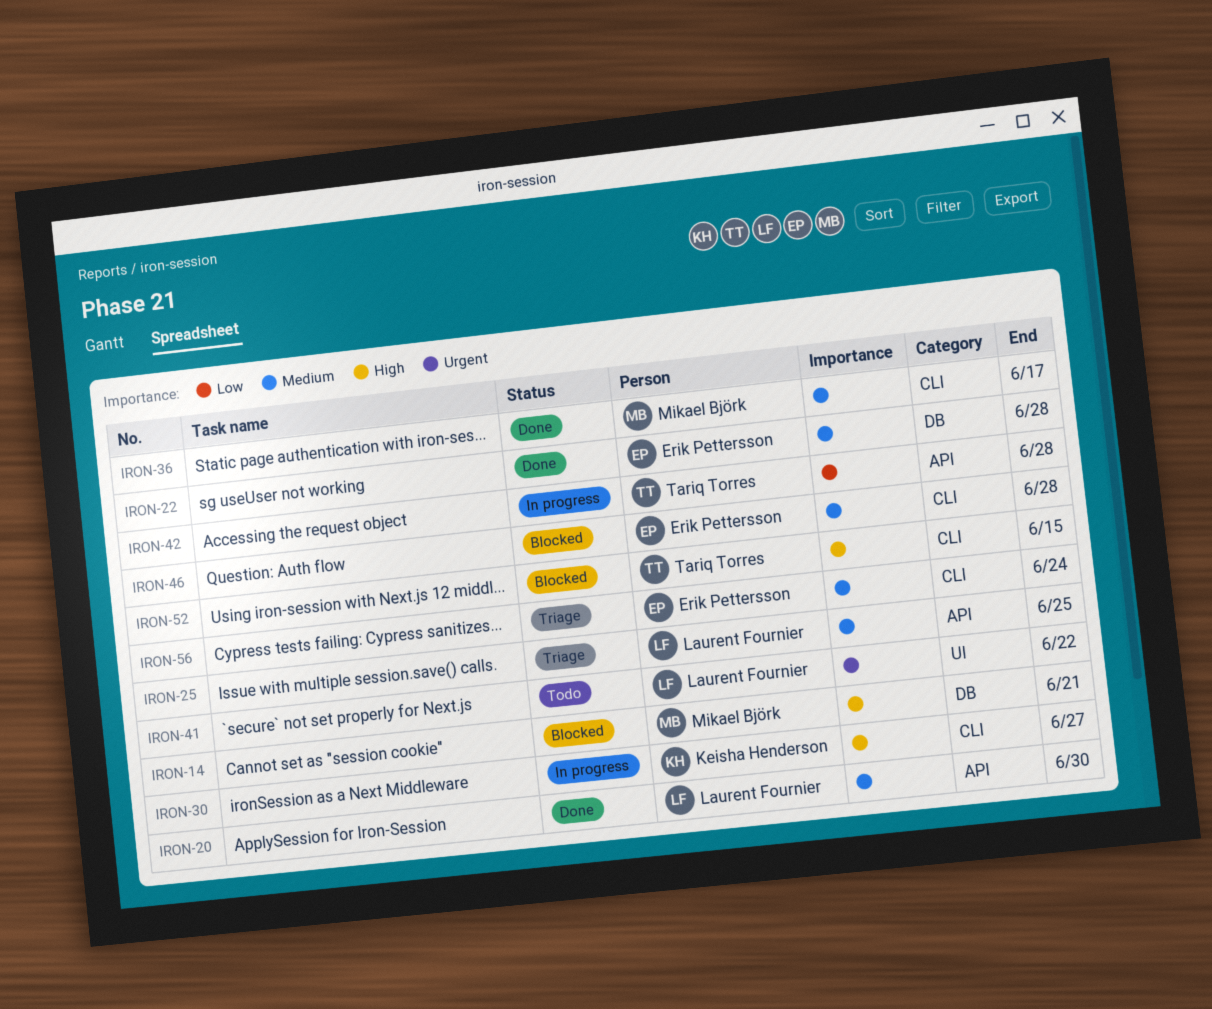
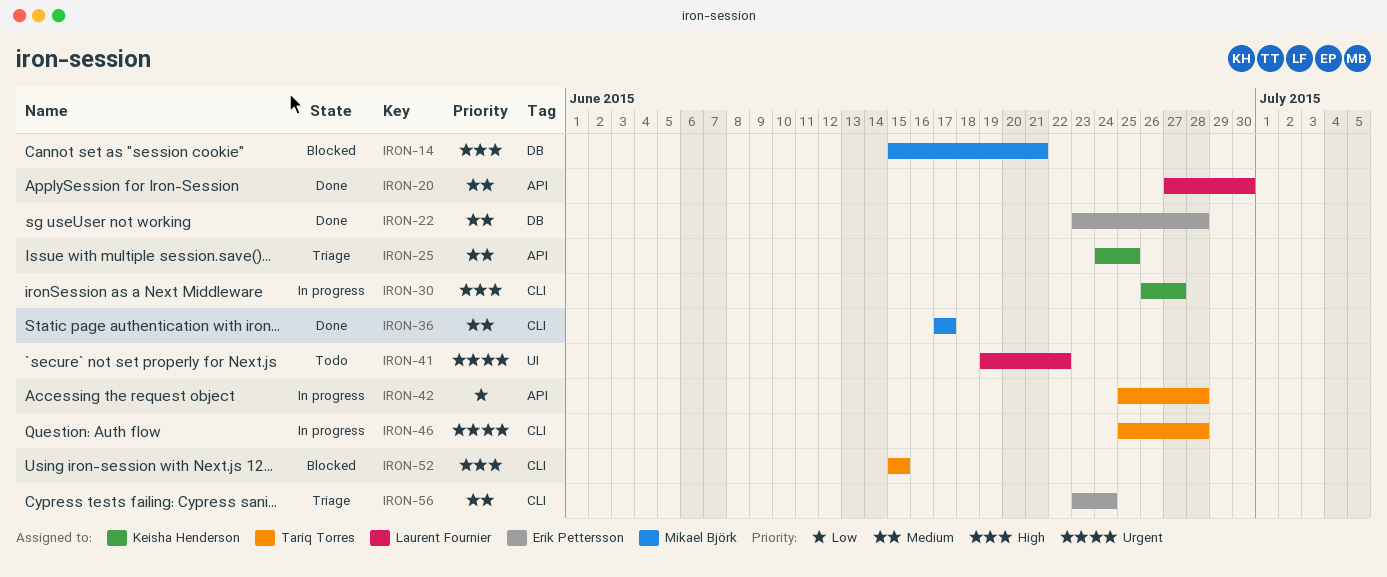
IRON-25, owner: Laurent Fournier -> Keisha Henderson
IRON-46, status: Blocked -> In progress
IRON-46, owner: Erik Pettersson -> Tariq Torres
IRON-46, priority: Medium -> Urgent

